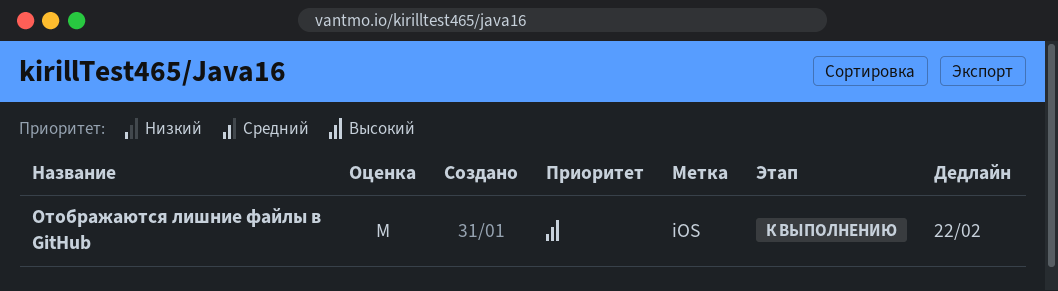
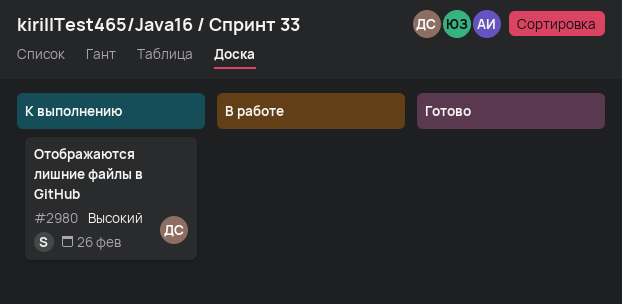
Отображаются лишние файлы в GitHub, estimate: M -> S
Отображаются лишние файлы в GitHub, due: Feb 22 -> Feb 26

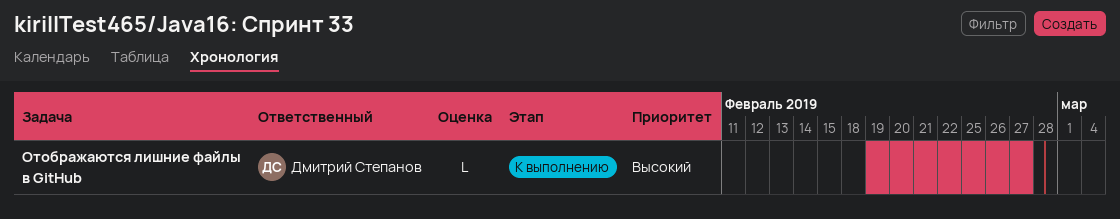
Отображаются лишние файлы в GitHub, estimate: S -> L
Отображаются лишние файлы в GitHub, due: Feb 26 -> Feb 27

